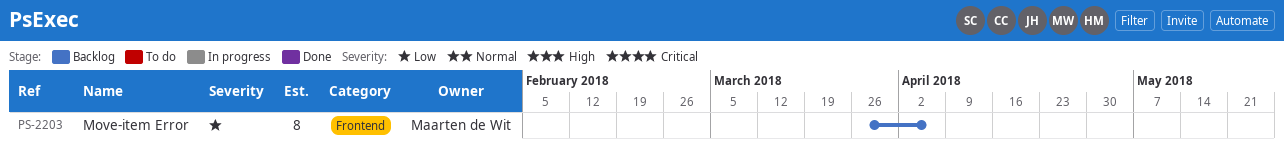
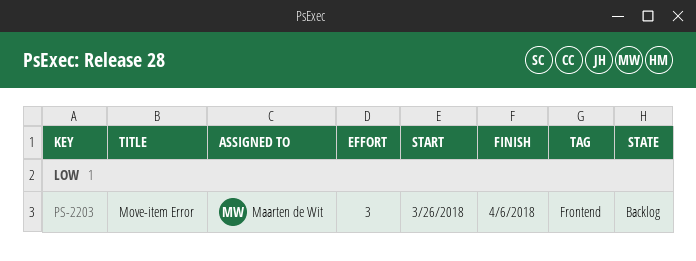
PS-2203, estimate: 8 -> 3

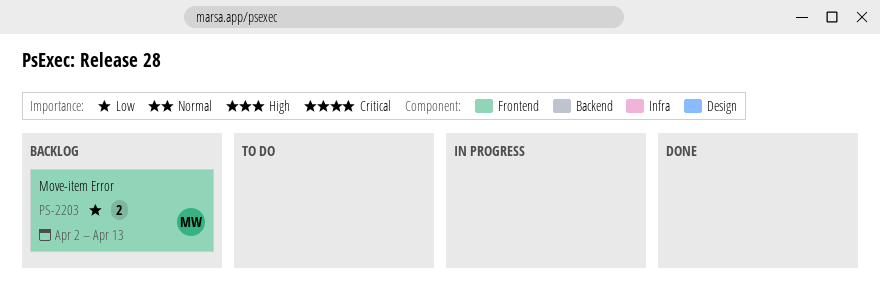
PS-2203, estimate: 3 -> 2
PS-2203, start: Mar 26 -> Apr 2
PS-2203, due: Apr 6 -> Apr 13

